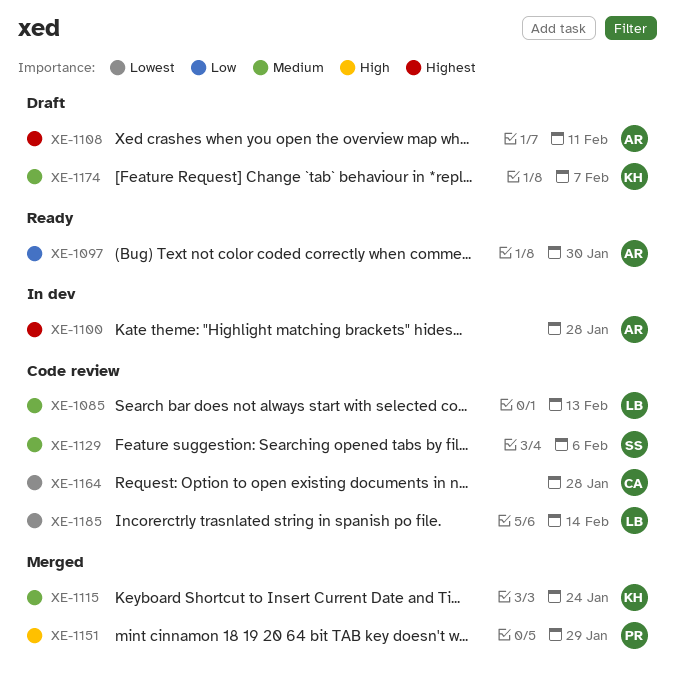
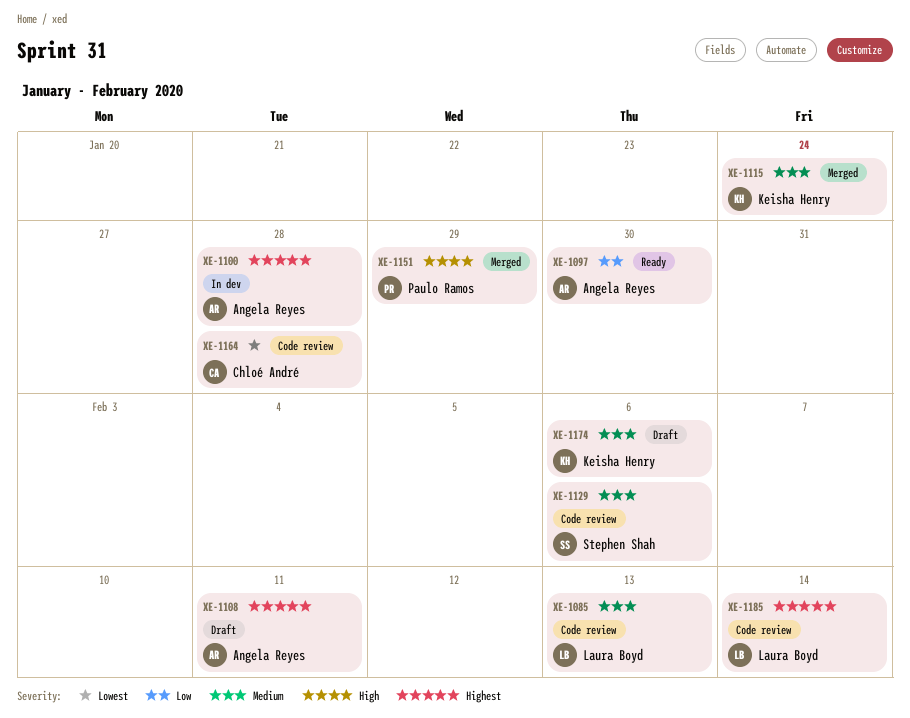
XE-1174, due: Feb 7 -> Feb 6
XE-1185, priority: Lowest -> Highest

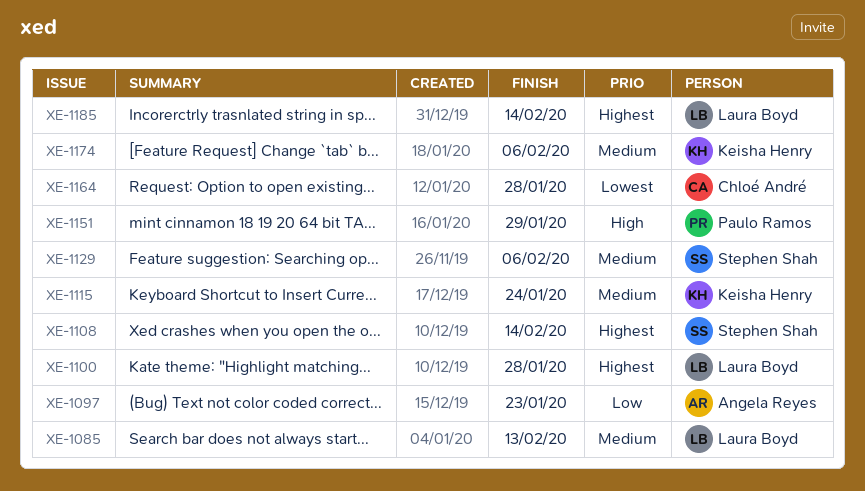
XE-1097, due: Jan 30 -> Jan 23
XE-1100, owner: Angela Reyes -> Laura Boyd
XE-1108, owner: Angela Reyes -> Stephen Shah
XE-1108, due: Feb 11 -> Feb 14

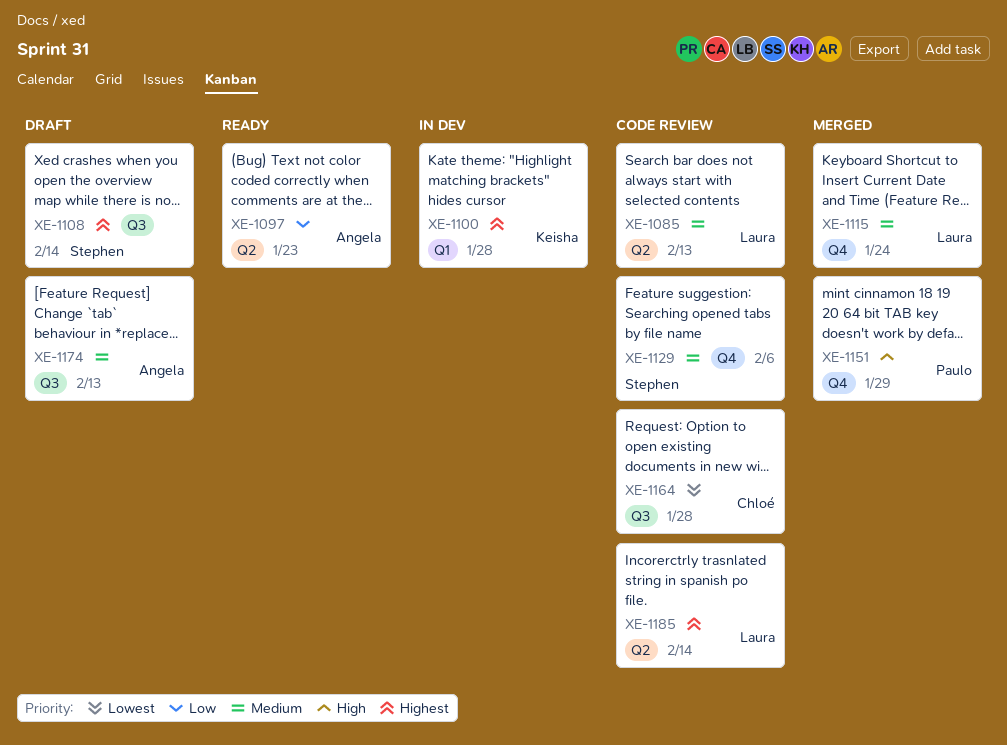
XE-1100, owner: Laura Boyd -> Keisha Henry
XE-1115, owner: Keisha Henry -> Laura Boyd
XE-1174, owner: Keisha Henry -> Angela Reyes
XE-1174, due: Feb 6 -> Feb 13

